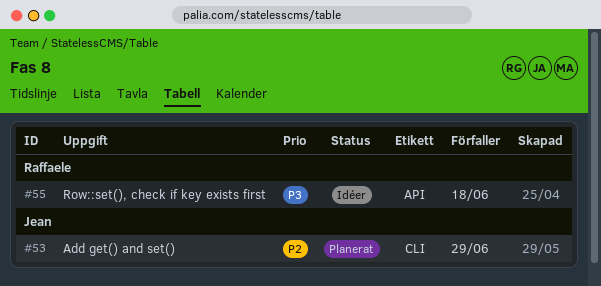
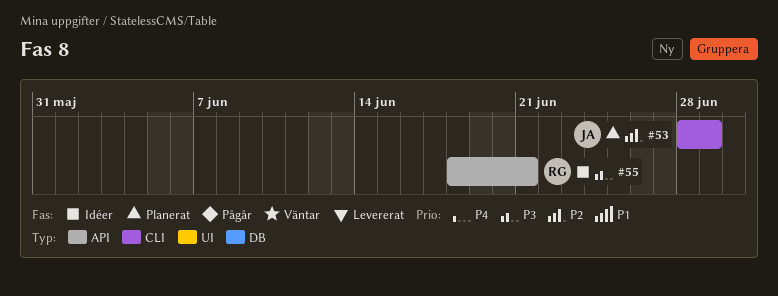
#55, due: Jun 18 -> Jun 21

